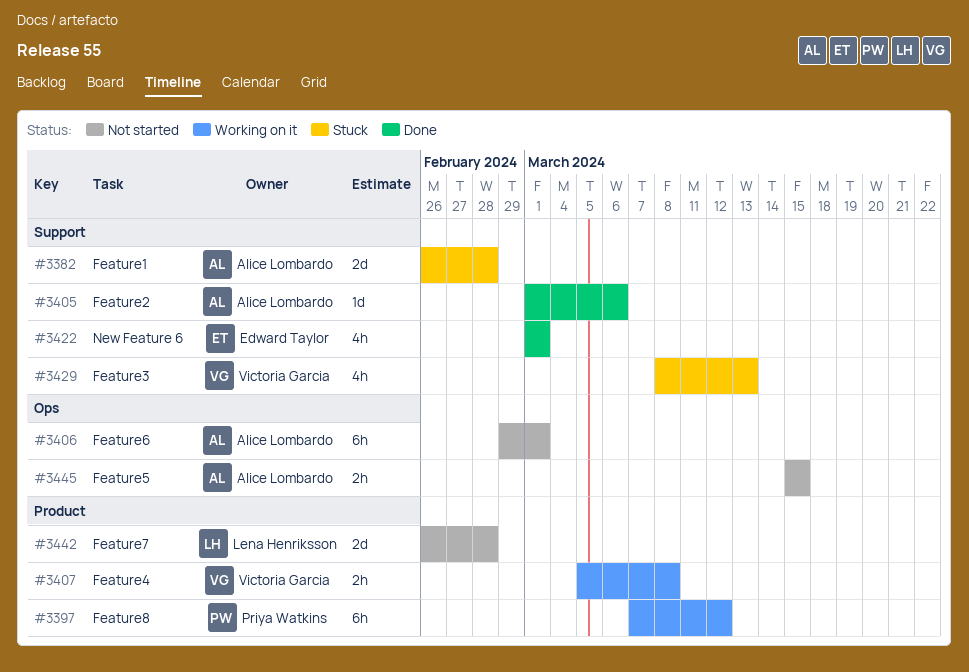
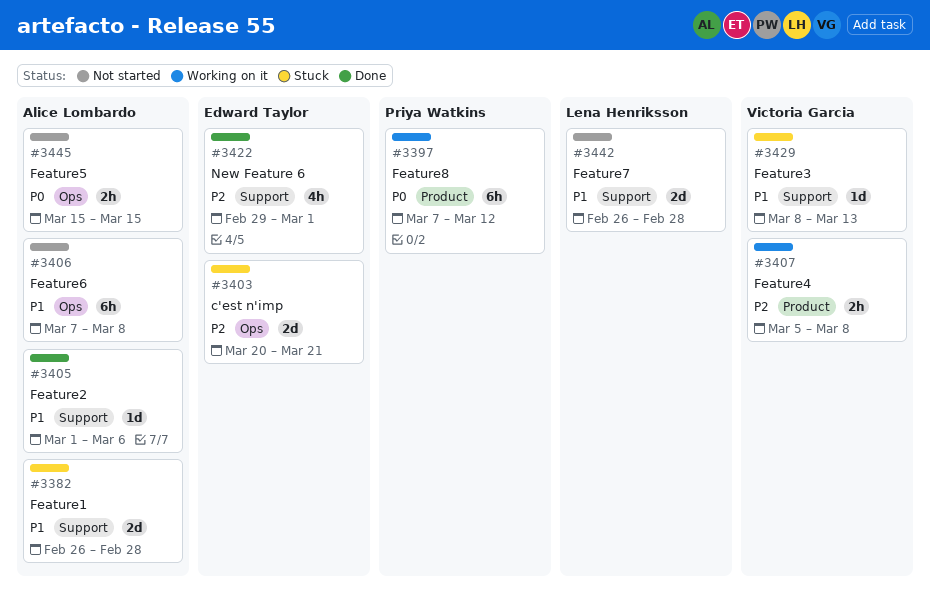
#3403: none -> present
#3406, start: Feb 29 -> Mar 7
#3406, due: Mar 1 -> Mar 8
#3422, start: Mar 1 -> Feb 29
#3429, estimate: 4h -> 1d
#3442, label: Product -> Support

